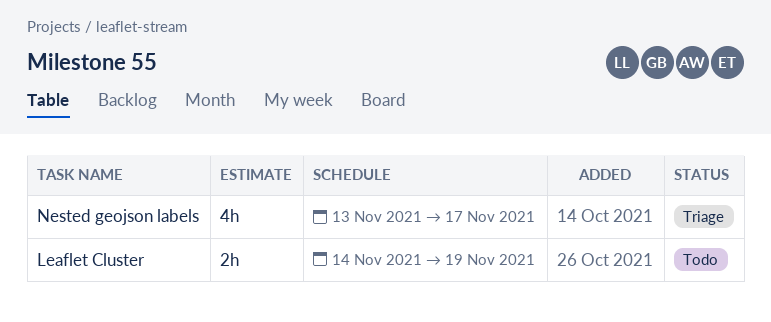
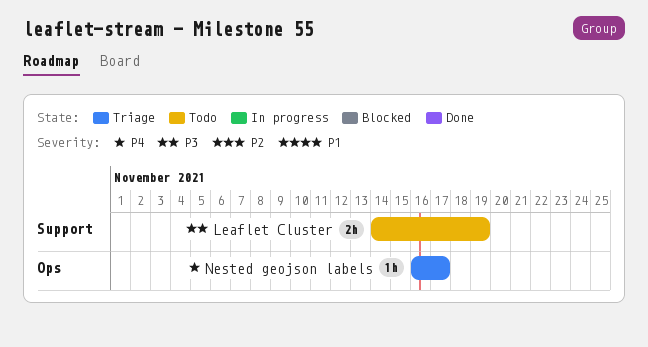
Nested geojson labels, estimate: 4h -> 1h
Nested geojson labels, start: Nov 13 -> Nov 16

